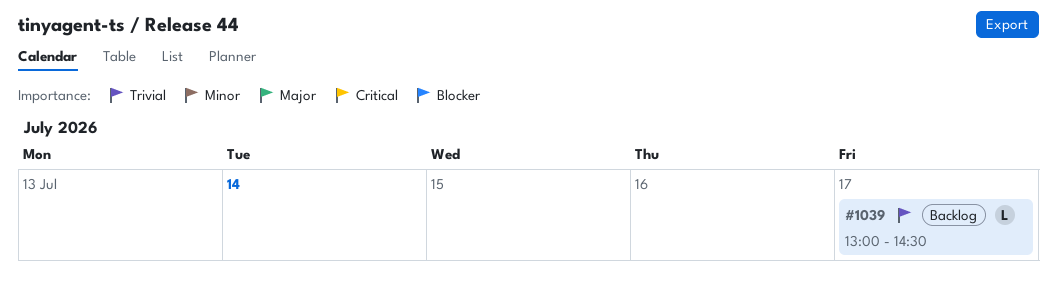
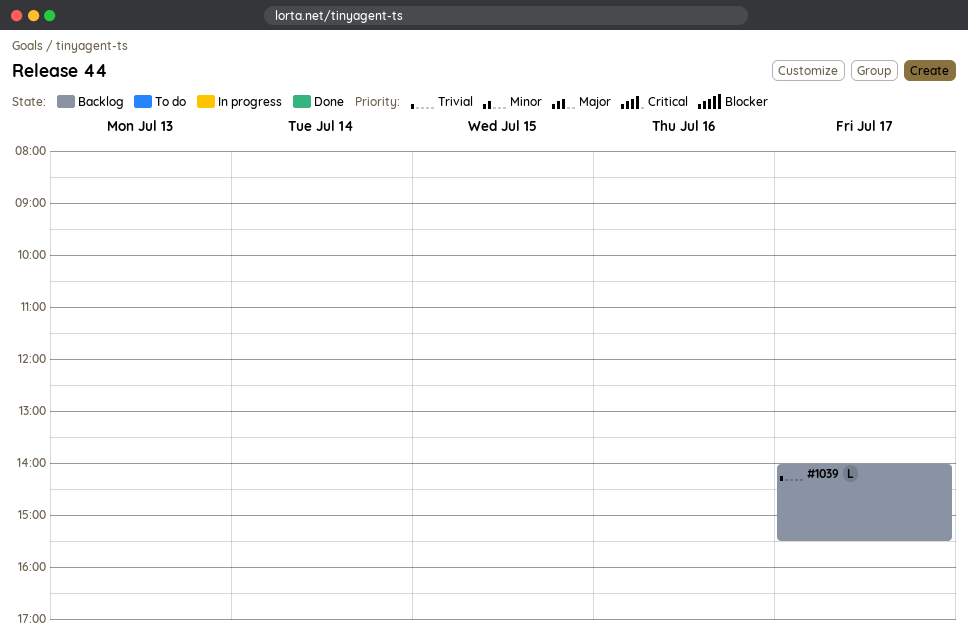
#1039, begins: 13:00 -> 14:00
#1039, ends: 14:30 -> 15:30

